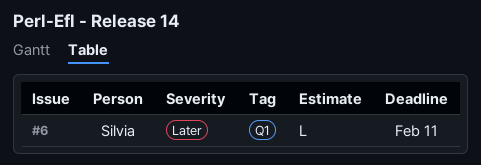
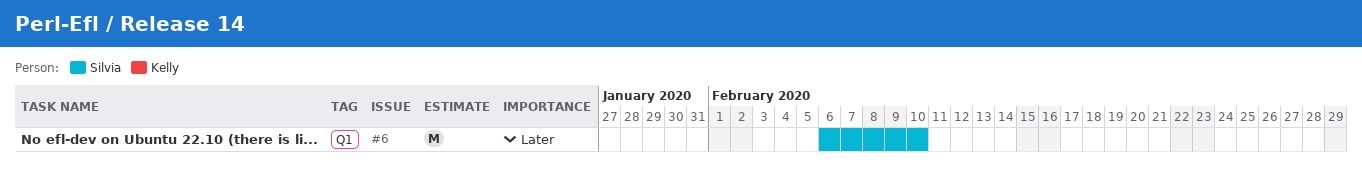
#6, estimate: L -> M
#6, due: Feb 11 -> Feb 10

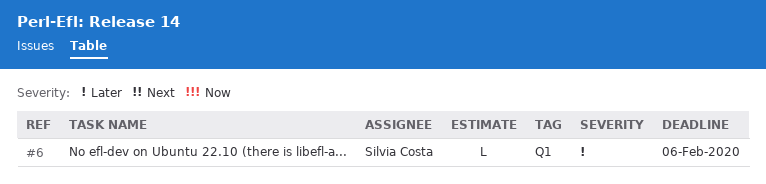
#6, estimate: M -> L
#6, due: Feb 10 -> Feb 6

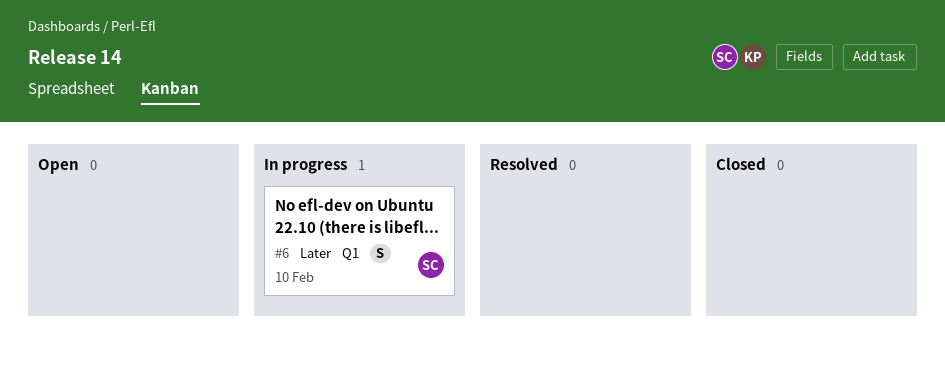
#6, estimate: L -> S
#6, due: Feb 6 -> Feb 10

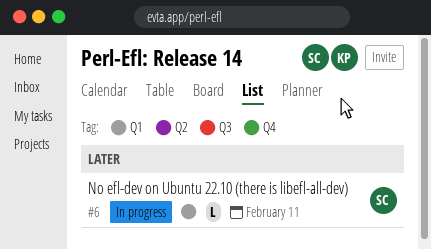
#6, estimate: S -> L
#6, due: Feb 10 -> Feb 11

